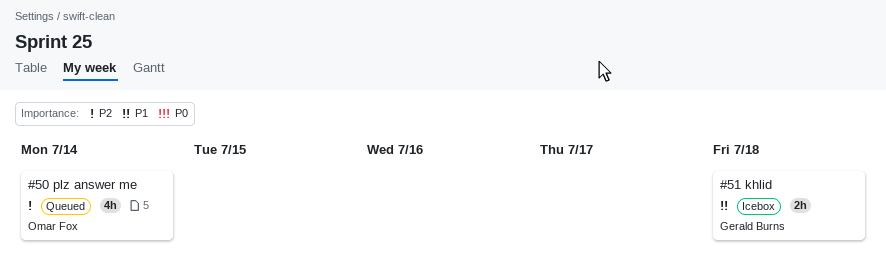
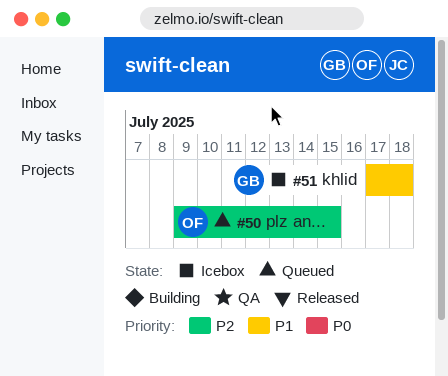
#50, due: Jul 14 -> Jul 15

